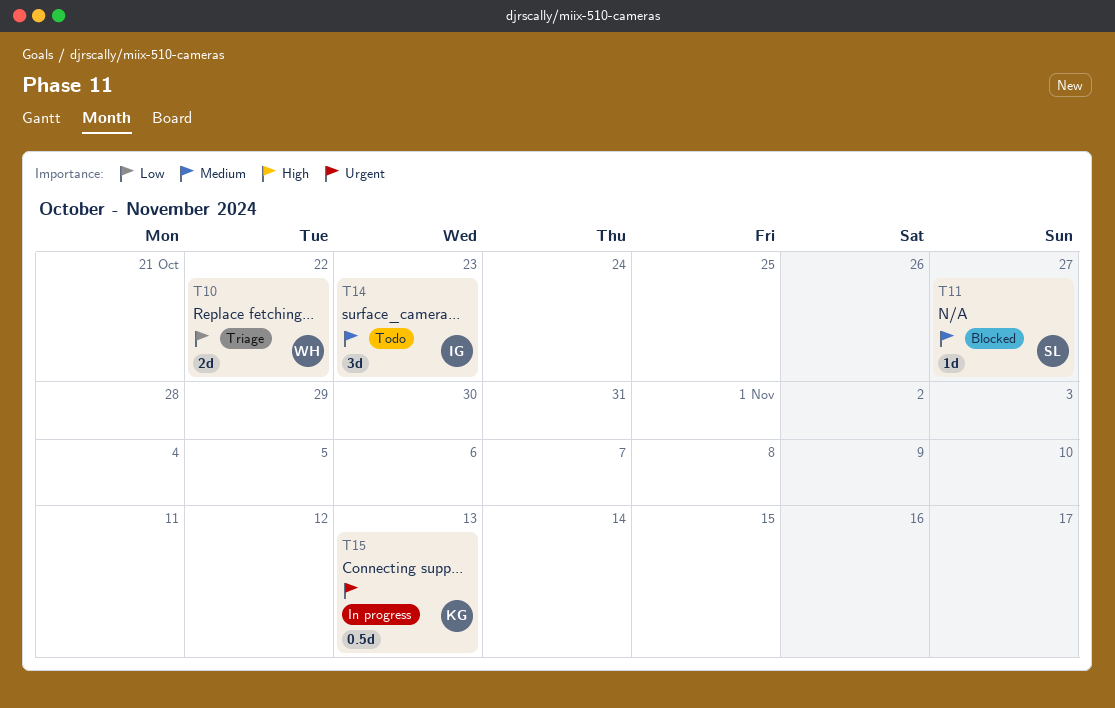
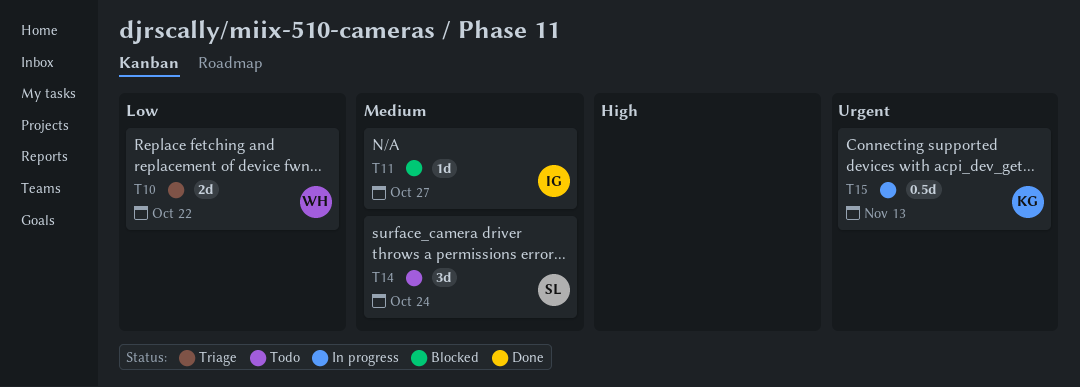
T11, owner: SL -> IG
T14, owner: IG -> SL
T14, due: Oct 23 -> Oct 24

